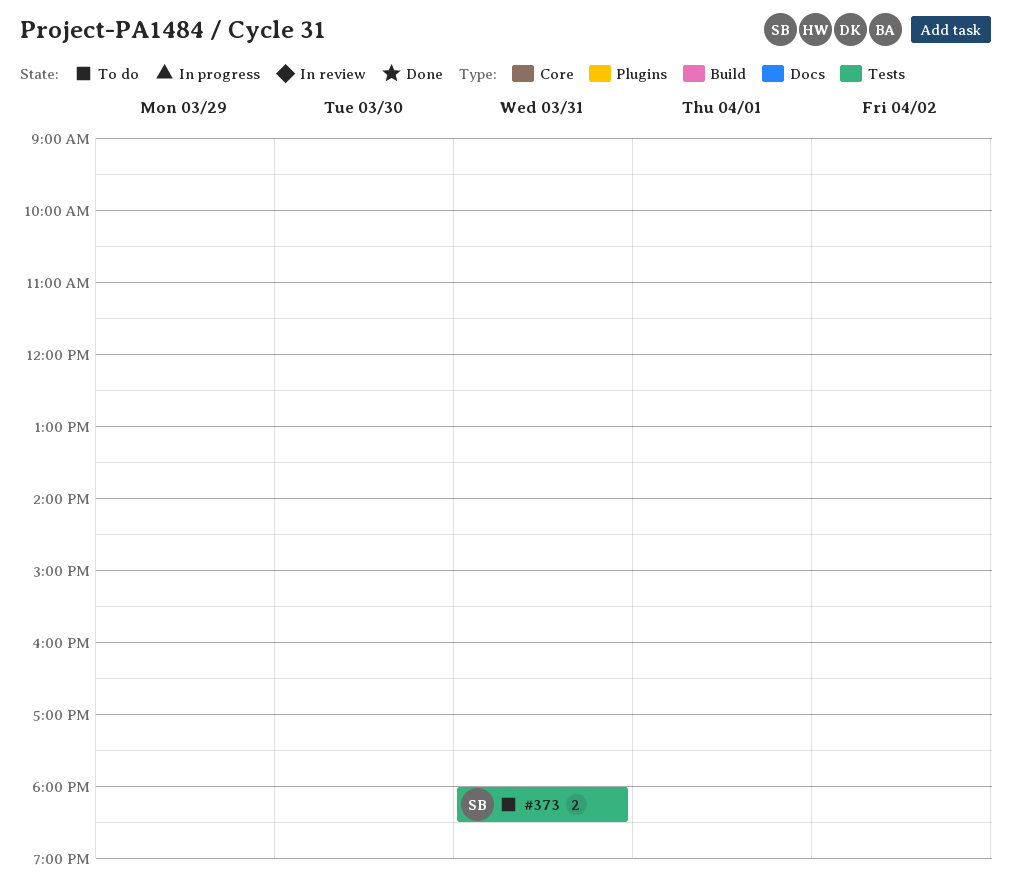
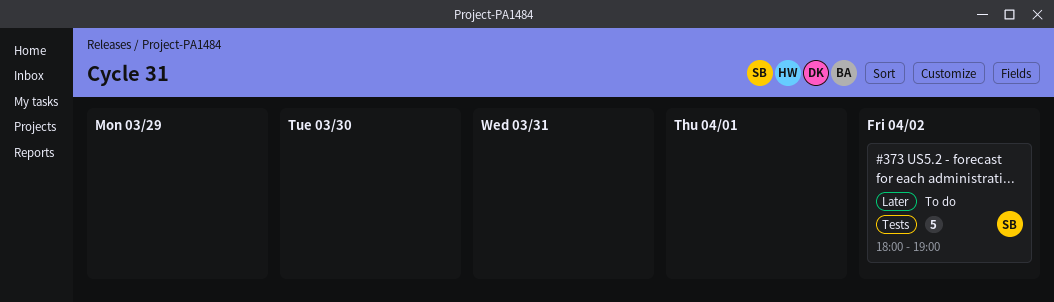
#373, estimate: 2 -> 5
#373, day: Mar 31 -> Apr 2
#373, ends: 18:30 -> 19:00

